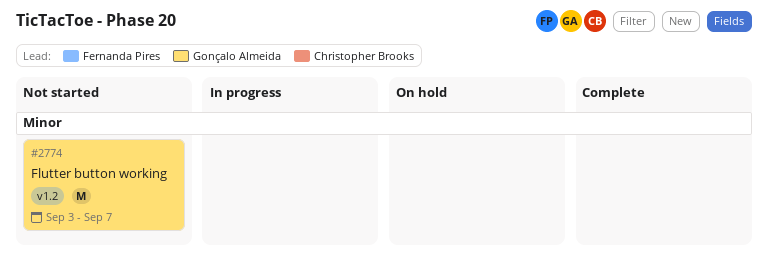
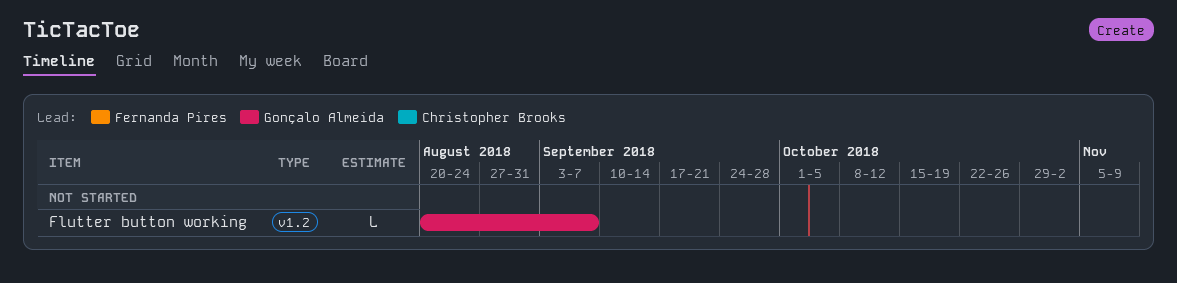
Flutter button working, estimate: M -> L
Flutter button working, start: Sep 3 -> Aug 20

